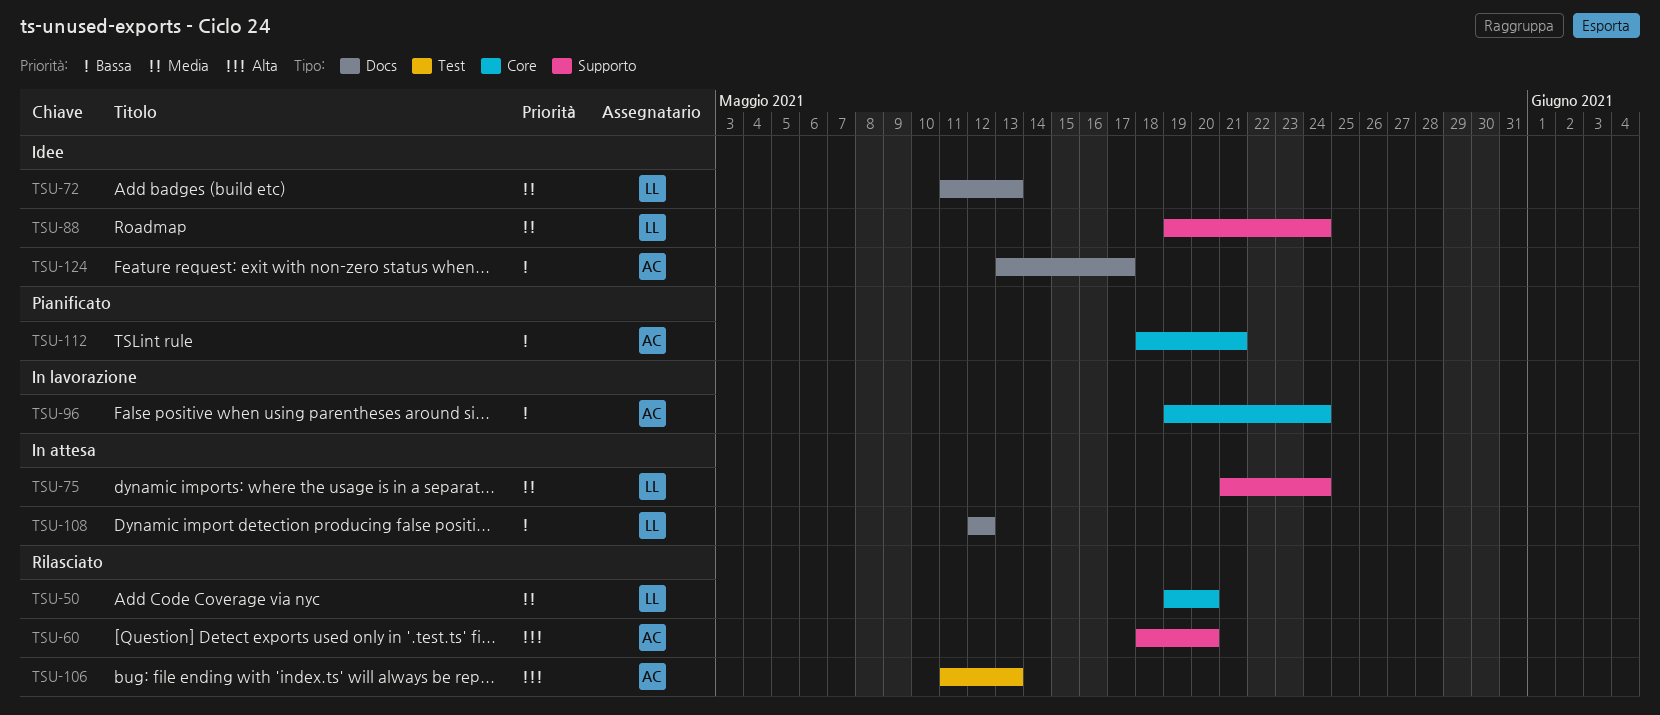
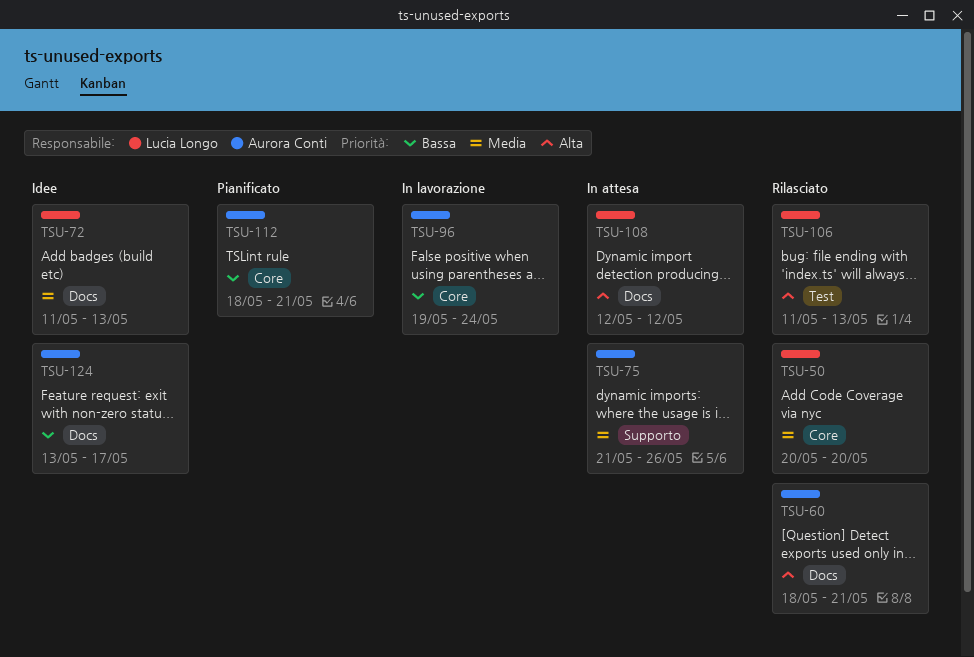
TSU-50, start: May 19 -> May 20
TSU-60, label: Supporto -> Docs
TSU-60, due: May 20 -> May 21
TSU-75, owner: Lucia Longo -> Aurora Conti
TSU-75, due: May 24 -> May 26
TSU-88: present -> none
TSU-106, owner: Aurora Conti -> Lucia Longo
TSU-108, priority: Bassa -> Alta

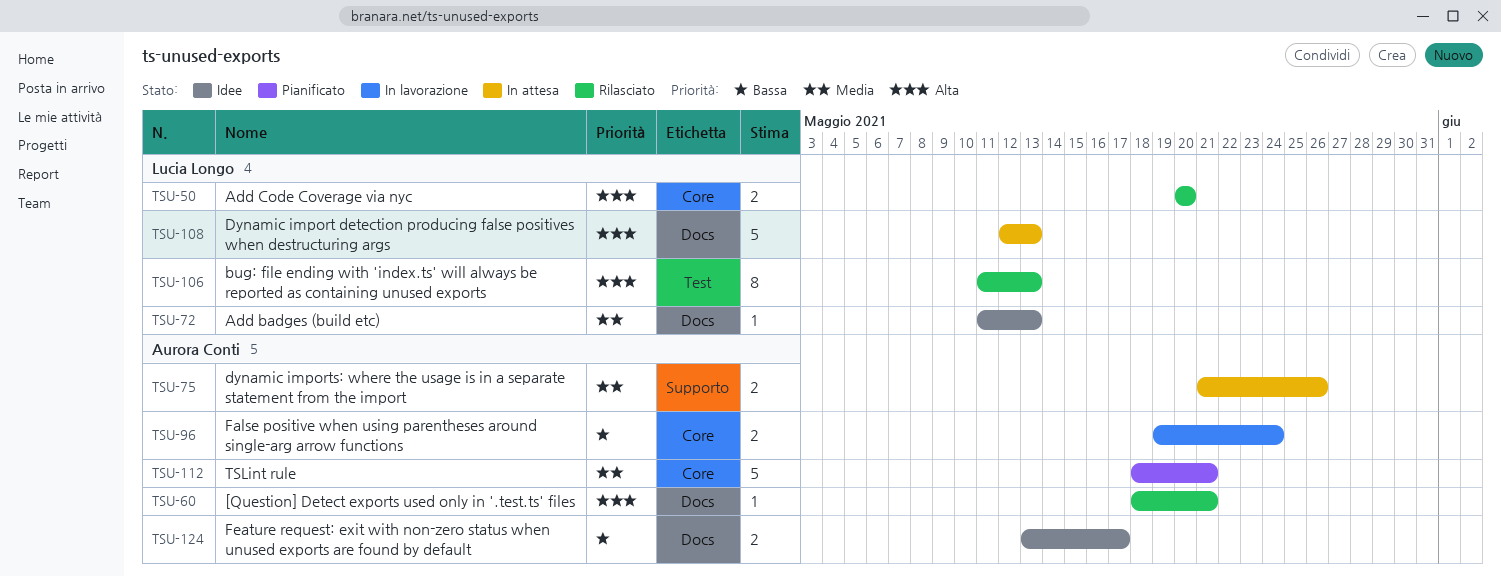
TSU-50, priority: Media -> Alta
TSU-108, due: May 12 -> May 13
TSU-112, priority: Bassa -> Media

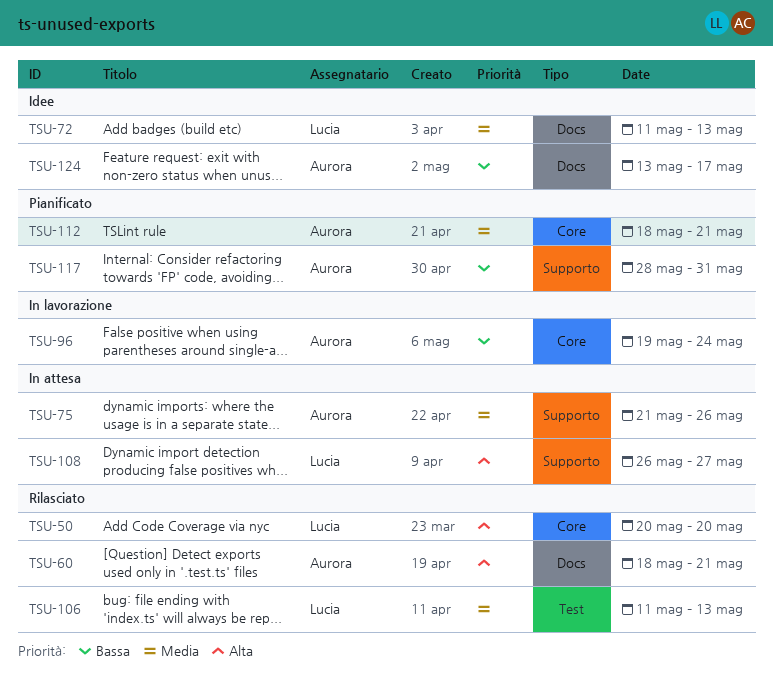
TSU-106, priority: Alta -> Media
TSU-108, label: Docs -> Supporto
TSU-108, start: May 12 -> May 26
TSU-108, due: May 13 -> May 27
TSU-117: none -> present

